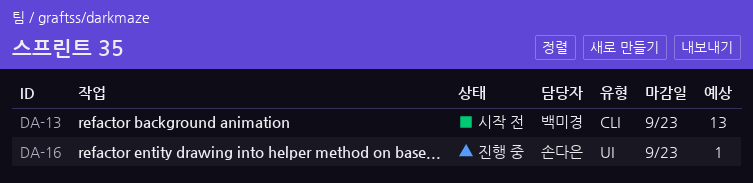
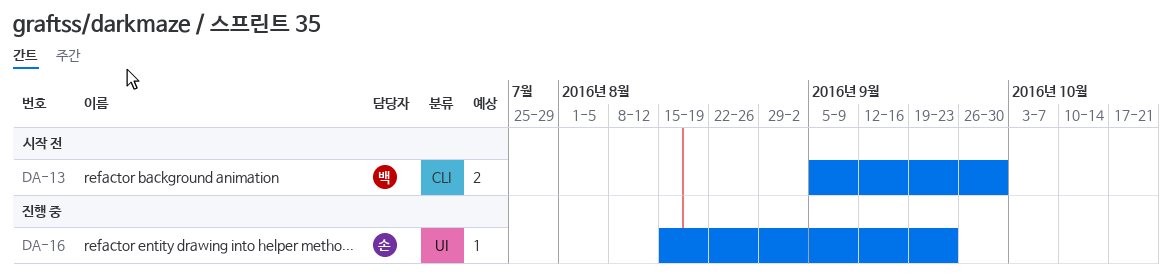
DA-13, estimate: 13 -> 2
DA-13, due: Sep 23 -> Sep 30

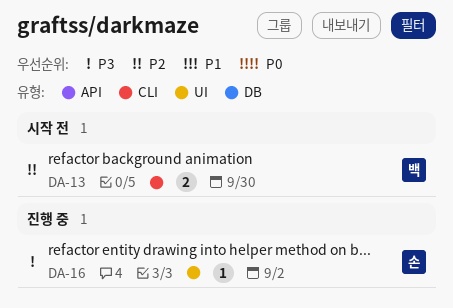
DA-16, due: Sep 23 -> Sep 2

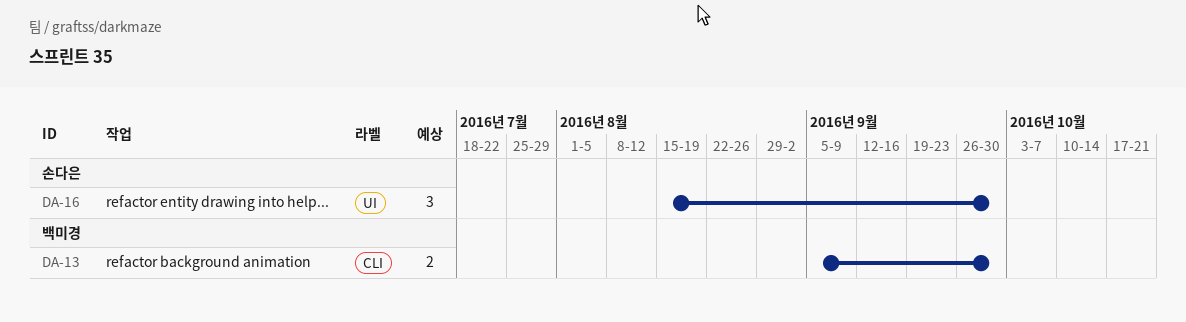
DA-16, estimate: 1 -> 3
DA-16, due: Sep 2 -> Sep 30

